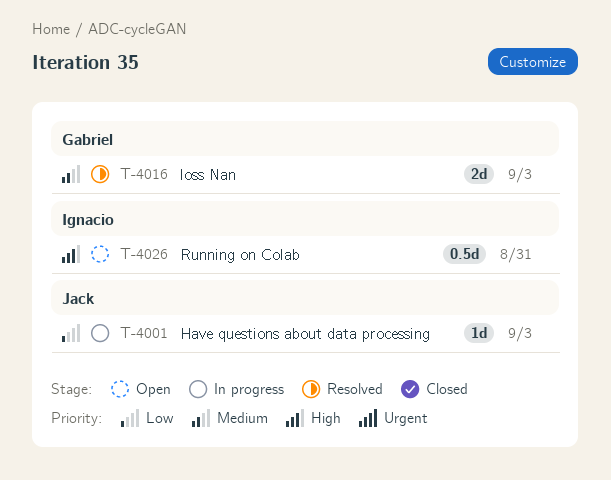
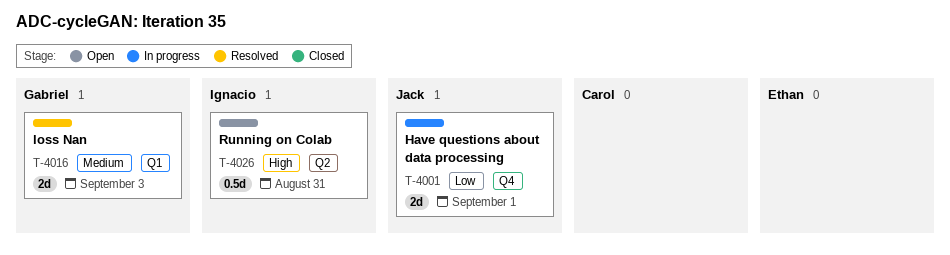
T-4001, estimate: 1d -> 2d
T-4001, due: Sep 3 -> Sep 1

